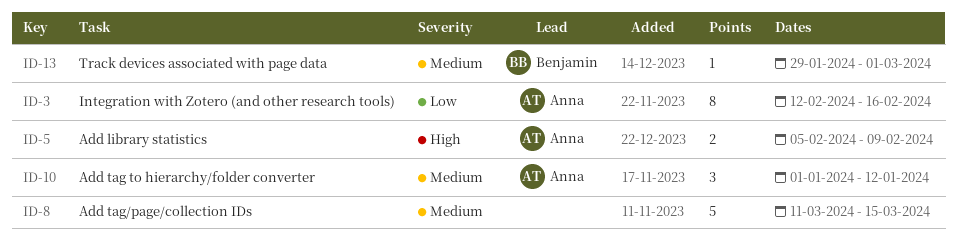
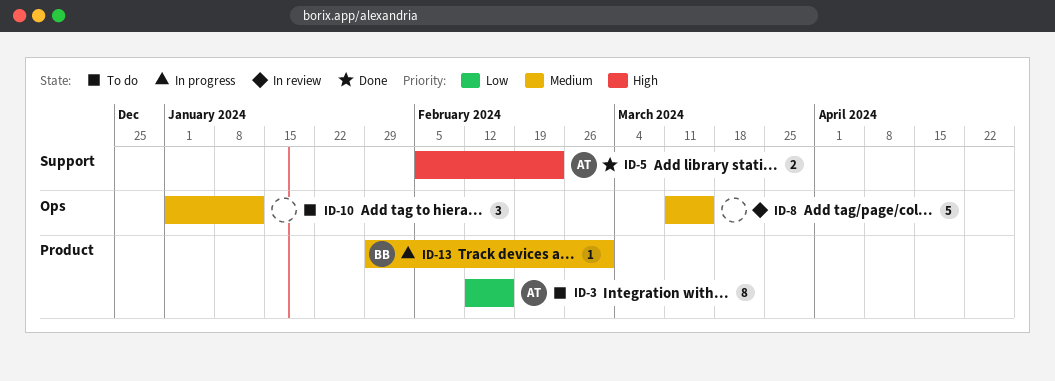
ID-5, due: Feb 9 -> Feb 23
ID-10, owner: Anna -> none

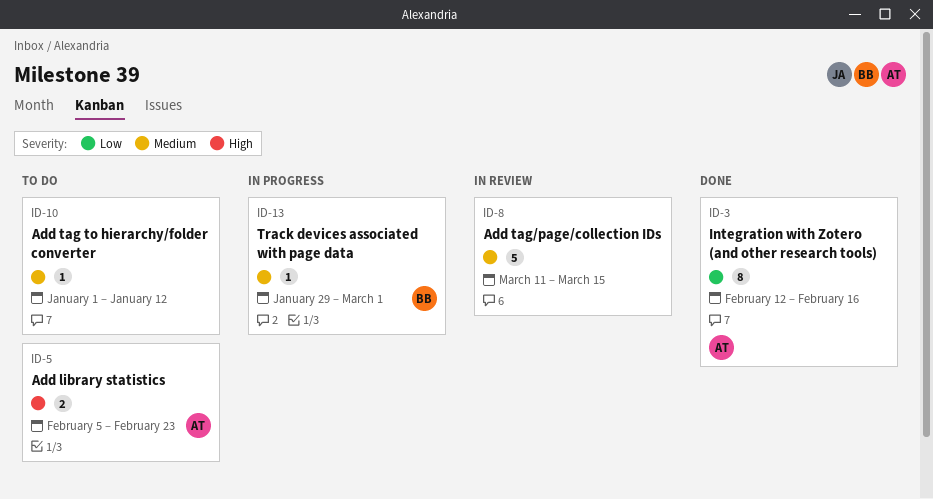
ID-3, status: To do -> Done
ID-5, status: Done -> To do
ID-10, estimate: 3 -> 1

